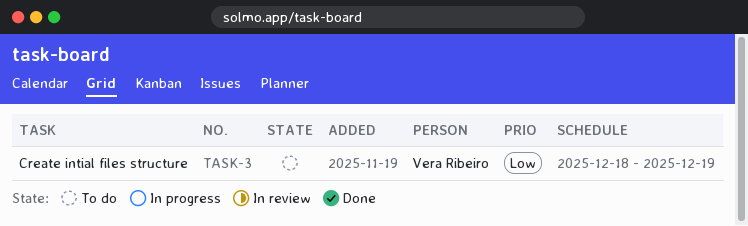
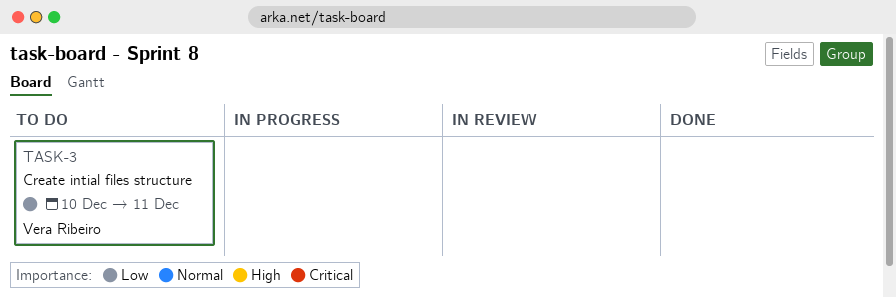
TASK-3, start: Dec 18 -> Dec 10
TASK-3, due: Dec 19 -> Dec 11

